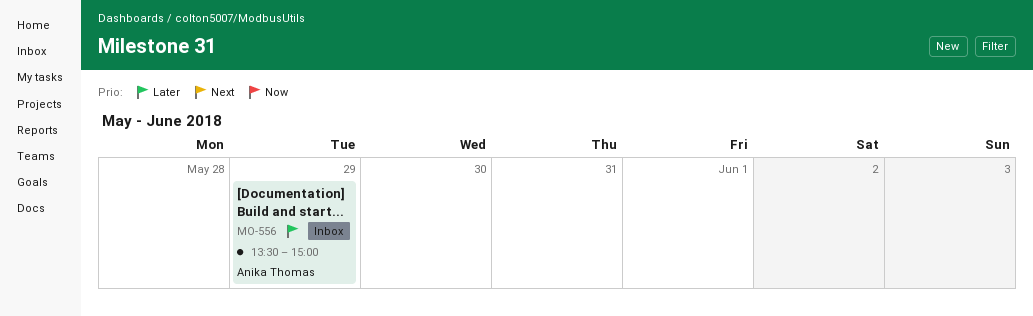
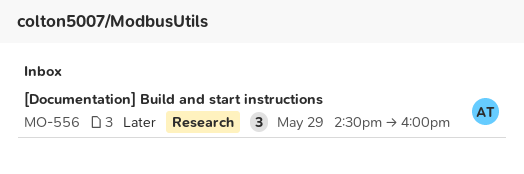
MO-556, estimate: 1 -> 3
MO-556, begins: 13:30 -> 14:30
MO-556, ends: 15:00 -> 16:00

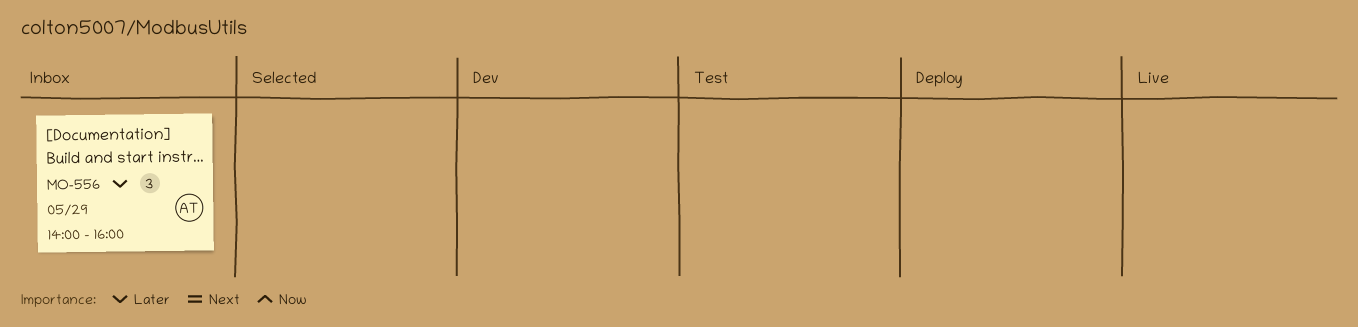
MO-556, begins: 14:30 -> 14:00

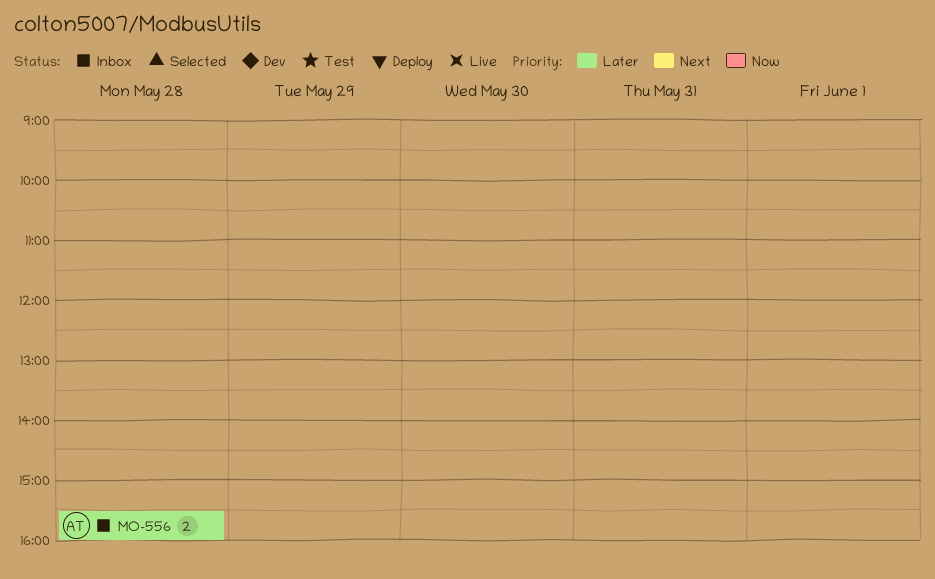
MO-556, estimate: 3 -> 2
MO-556, day: May 29 -> May 28
MO-556, begins: 14:00 -> 15:30

